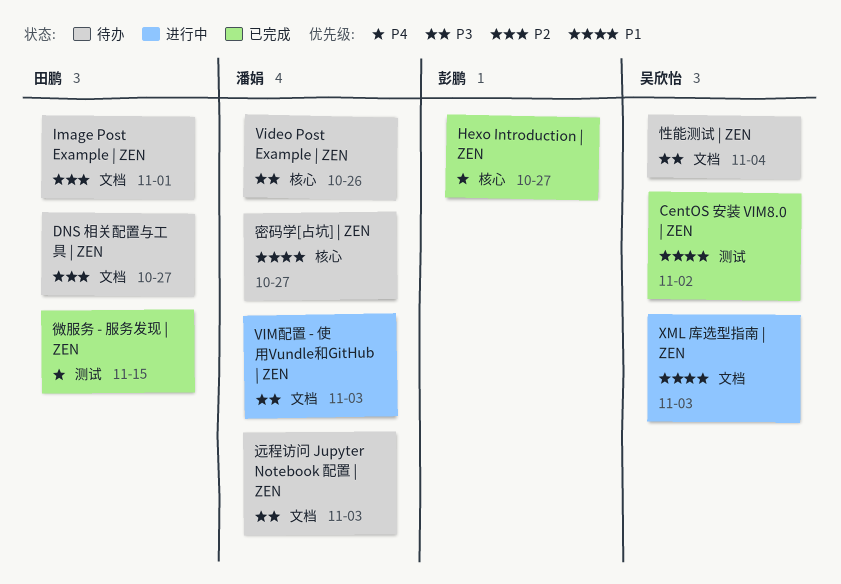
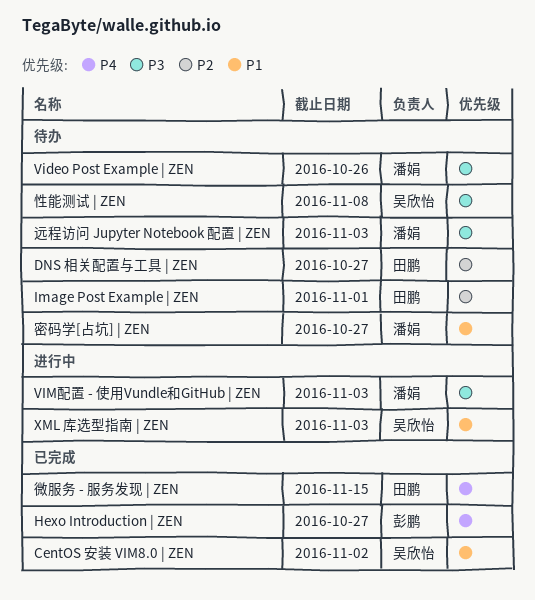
性能测试 | ZEN, due: Nov 4 -> Nov 8

